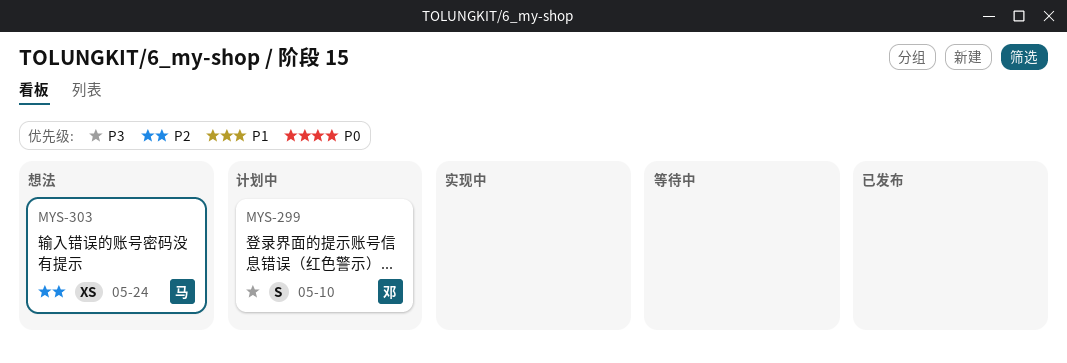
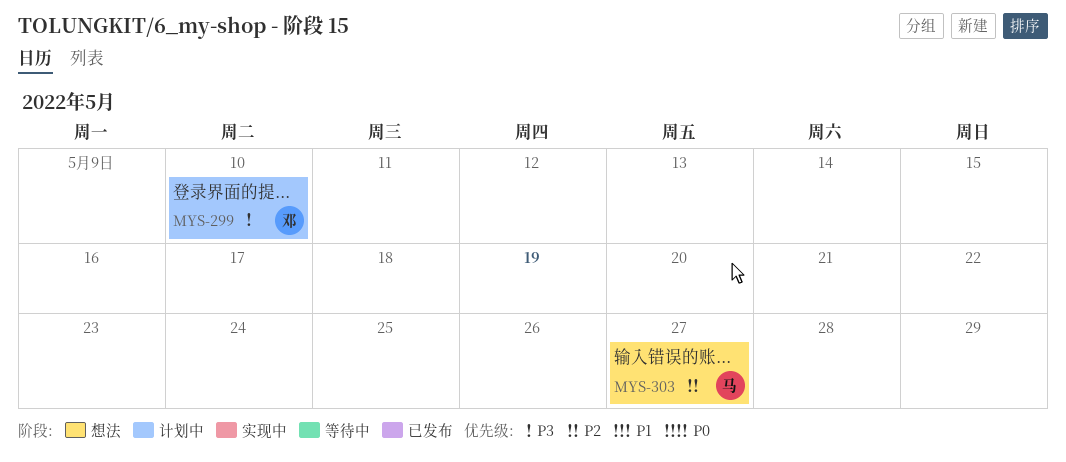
MYS-303, due: May 24 -> May 27

